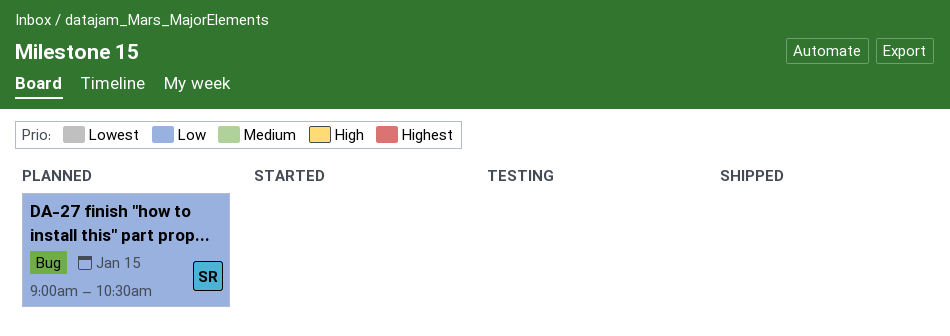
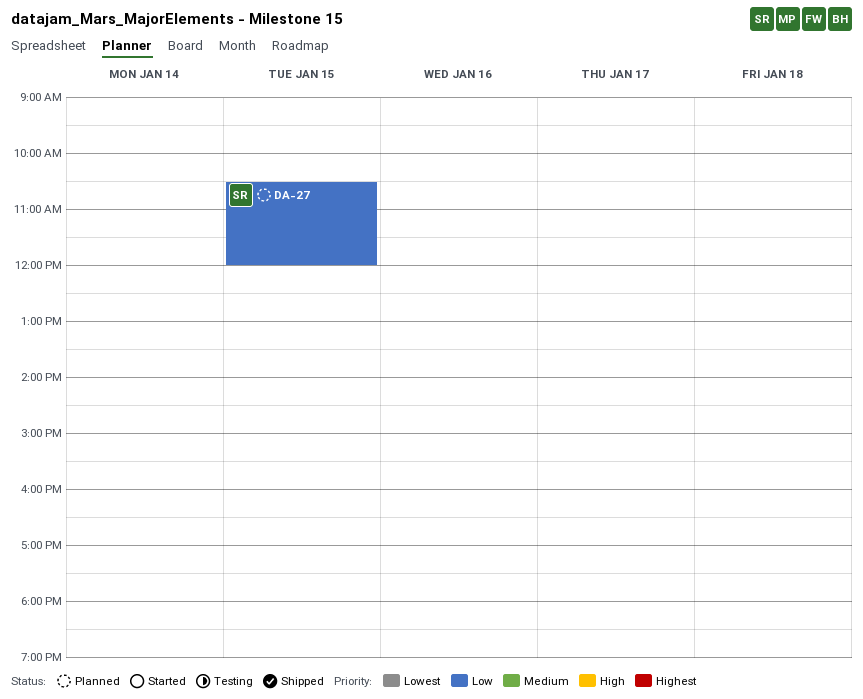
DA-27, begins: 09:00 -> 10:30
DA-27, ends: 10:30 -> 12:00

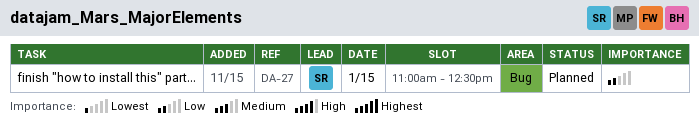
DA-27, begins: 10:30 -> 11:00
DA-27, ends: 12:00 -> 12:30

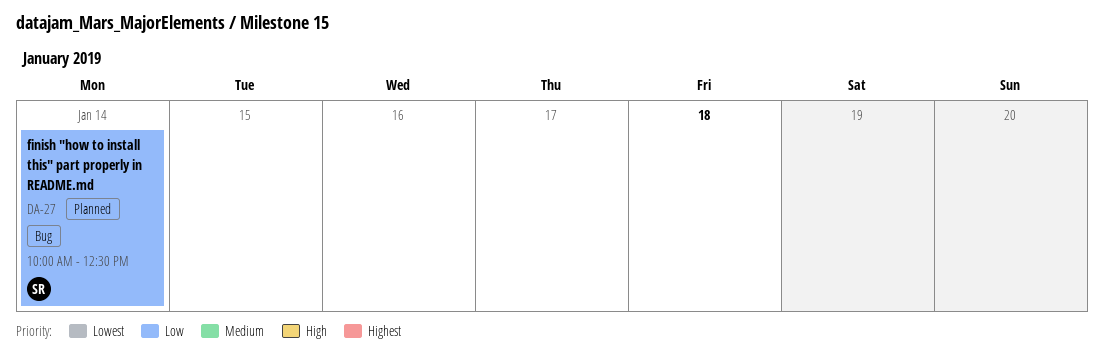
DA-27, day: Jan 15 -> Jan 14
DA-27, begins: 11:00 -> 10:00

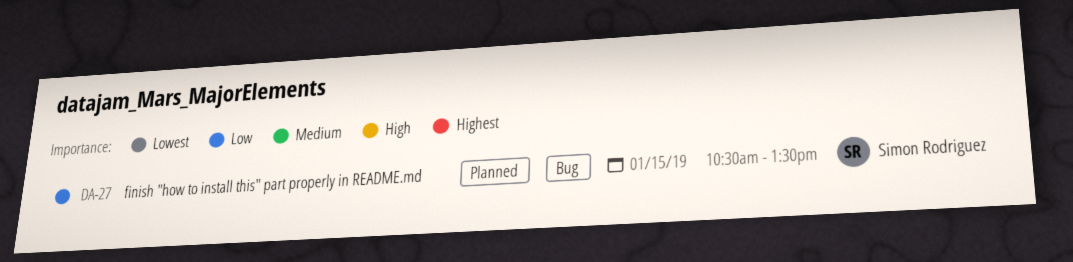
DA-27, day: Jan 14 -> Jan 15
DA-27, begins: 10:00 -> 10:30
DA-27, ends: 12:30 -> 13:30

